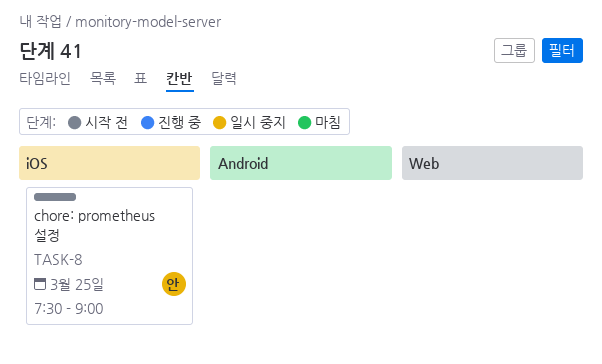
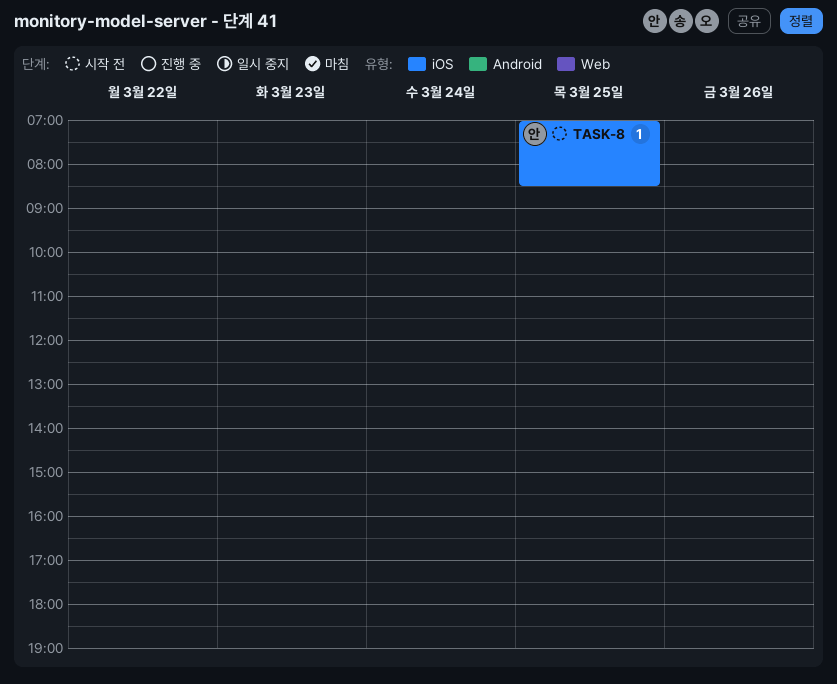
TASK-8, begins: 07:30 -> 07:00
TASK-8, ends: 09:00 -> 08:30

